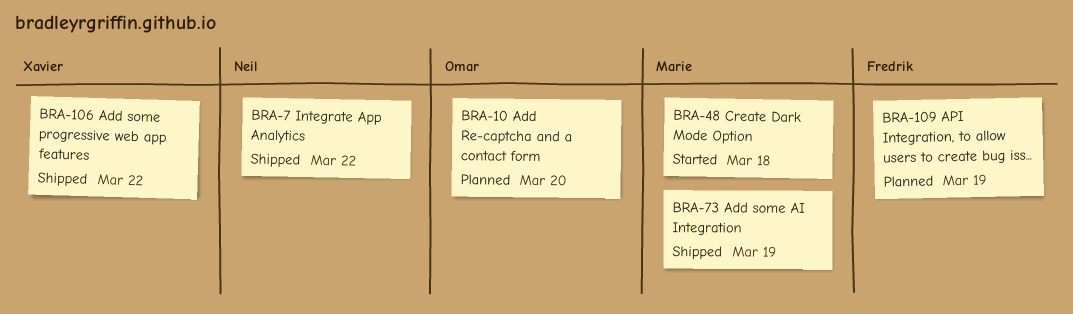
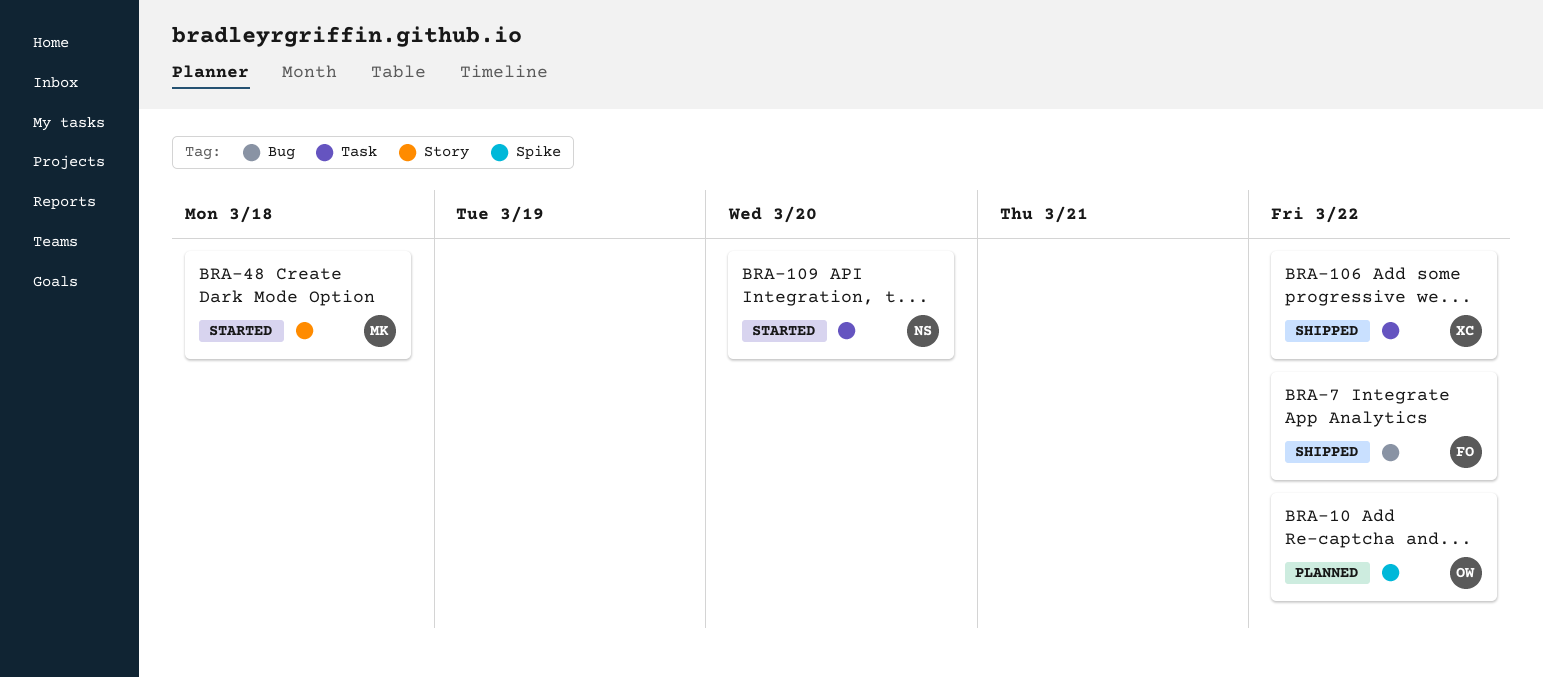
BRA-7, owner: Neil -> Fredrik
BRA-10, due: Mar 20 -> Mar 22
BRA-73: present -> none
BRA-109, status: Planned -> Started
BRA-109, owner: Fredrik -> Neil
BRA-109, due: Mar 19 -> Mar 20

